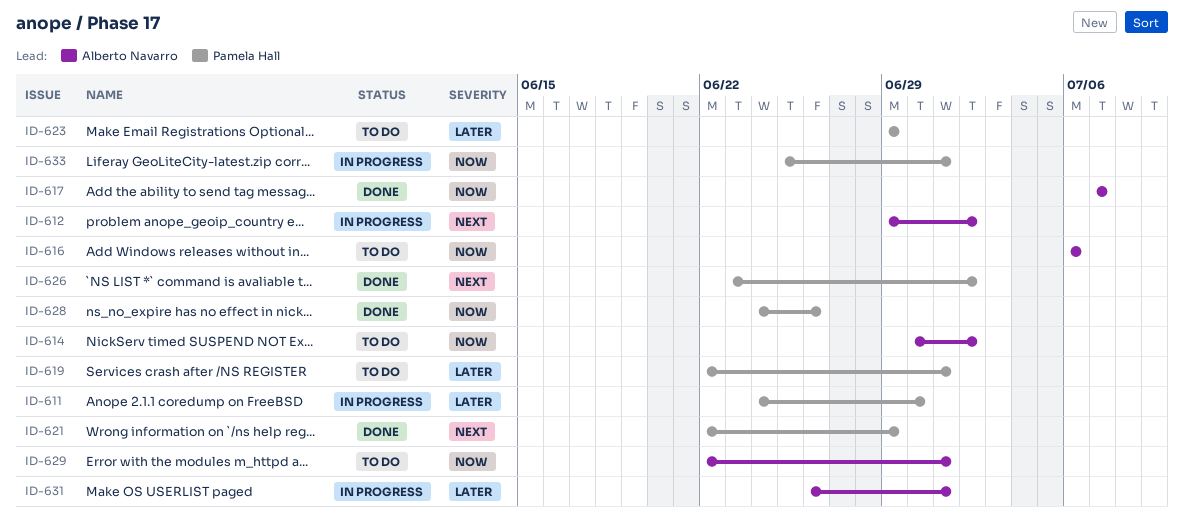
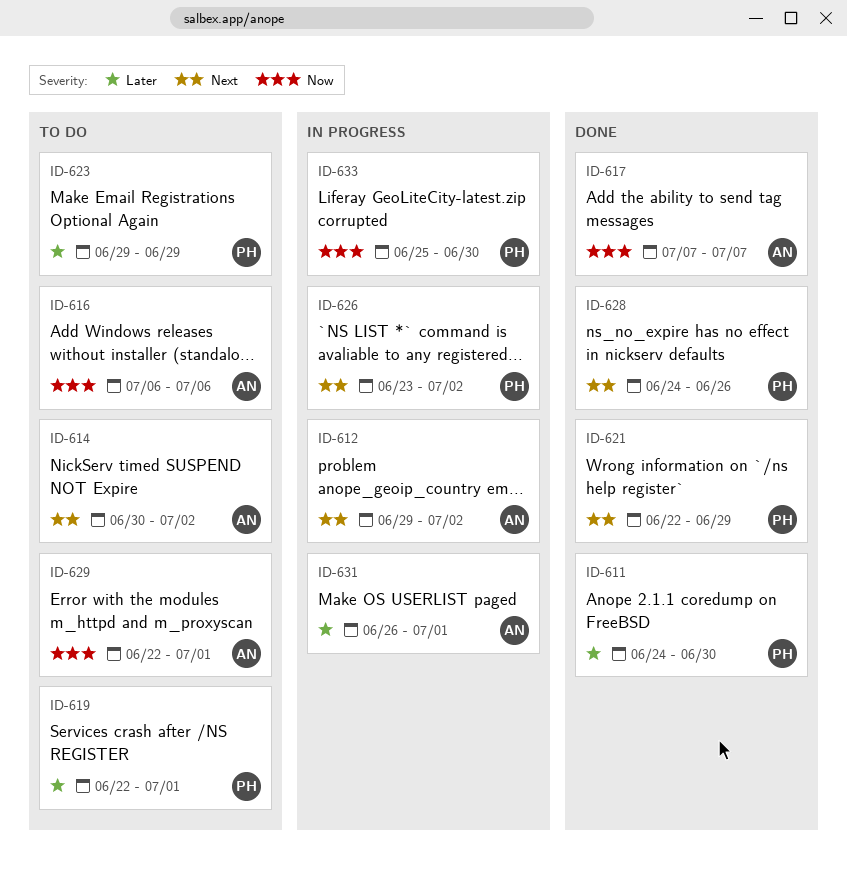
ID-611, status: In progress -> Done
ID-614, priority: Now -> Next
ID-626, status: Done -> In progress
ID-628, priority: Now -> Next
ID-633, due: Jul 1 -> Jun 30

